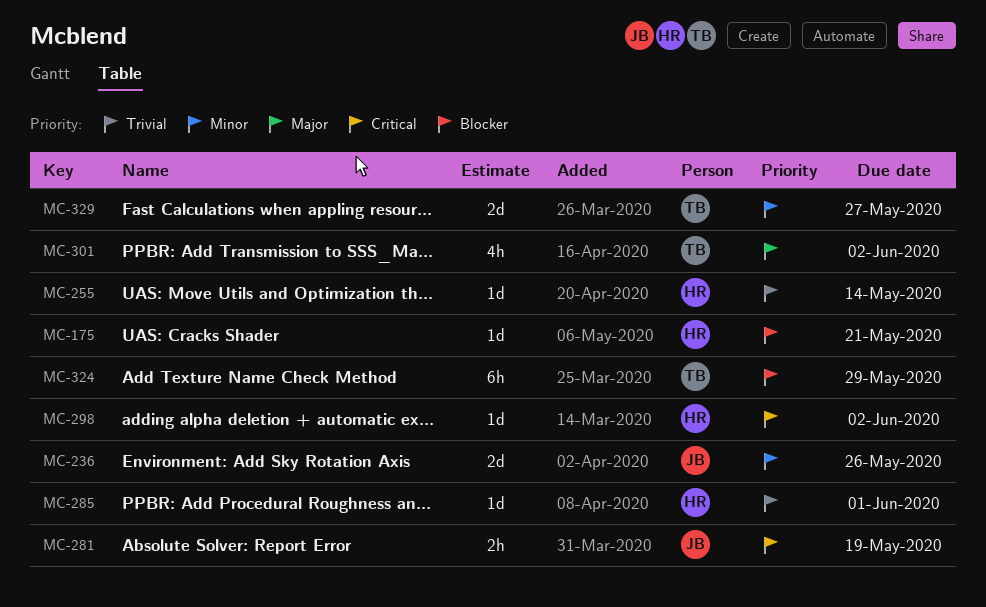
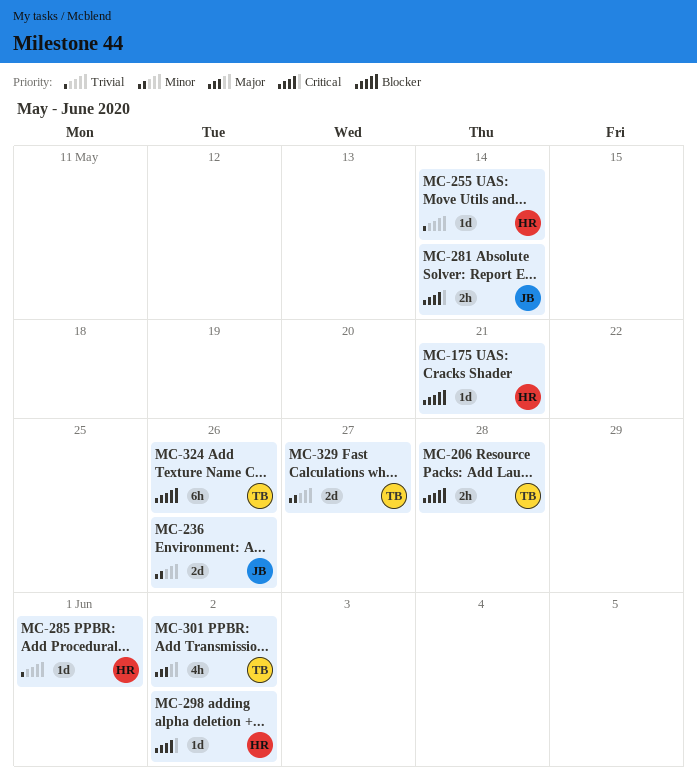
MC-206: none -> present
MC-281, due: May 19 -> May 14
MC-324, due: May 29 -> May 26

